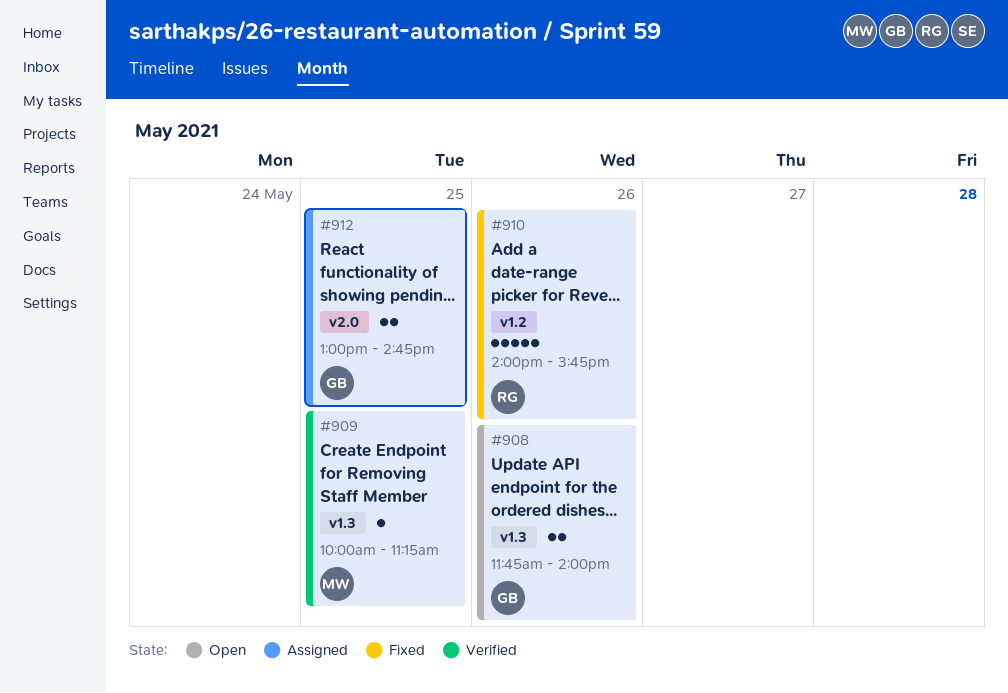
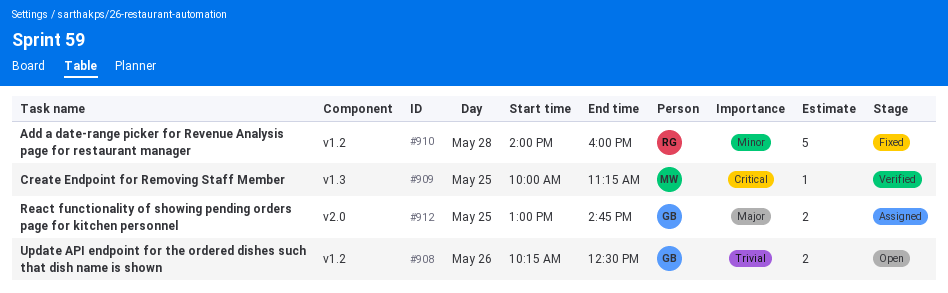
#908, label: v1.3 -> v1.2
#908, begins: 11:45 -> 10:15
#908, ends: 14:00 -> 12:30
#910, day: May 26 -> May 28
#910, ends: 15:45 -> 16:00

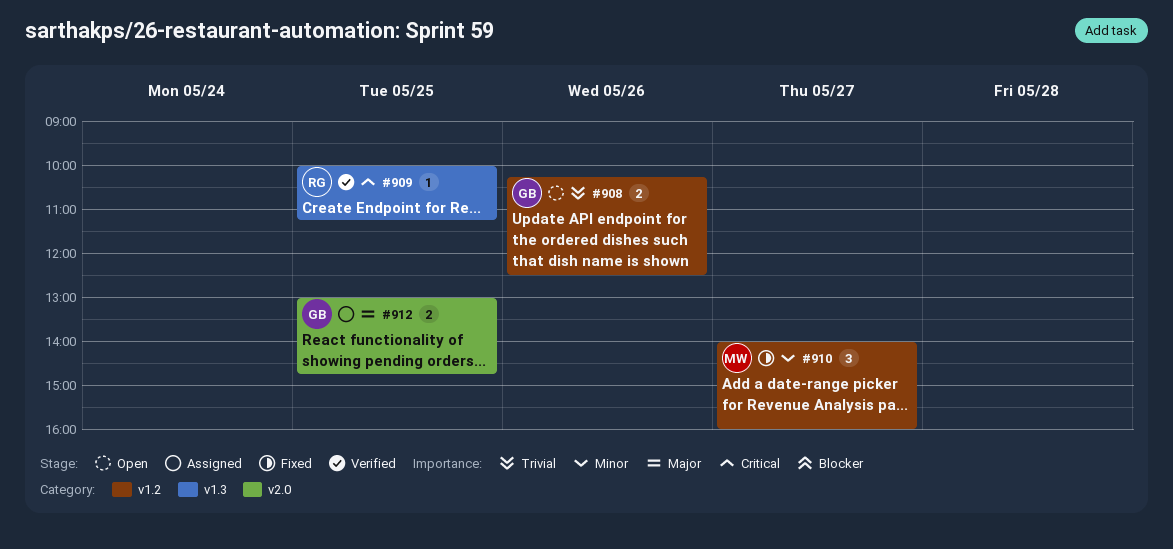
#909, owner: MW -> RG
#910, owner: RG -> MW
#910, estimate: 5 -> 3
#910, day: May 28 -> May 27

